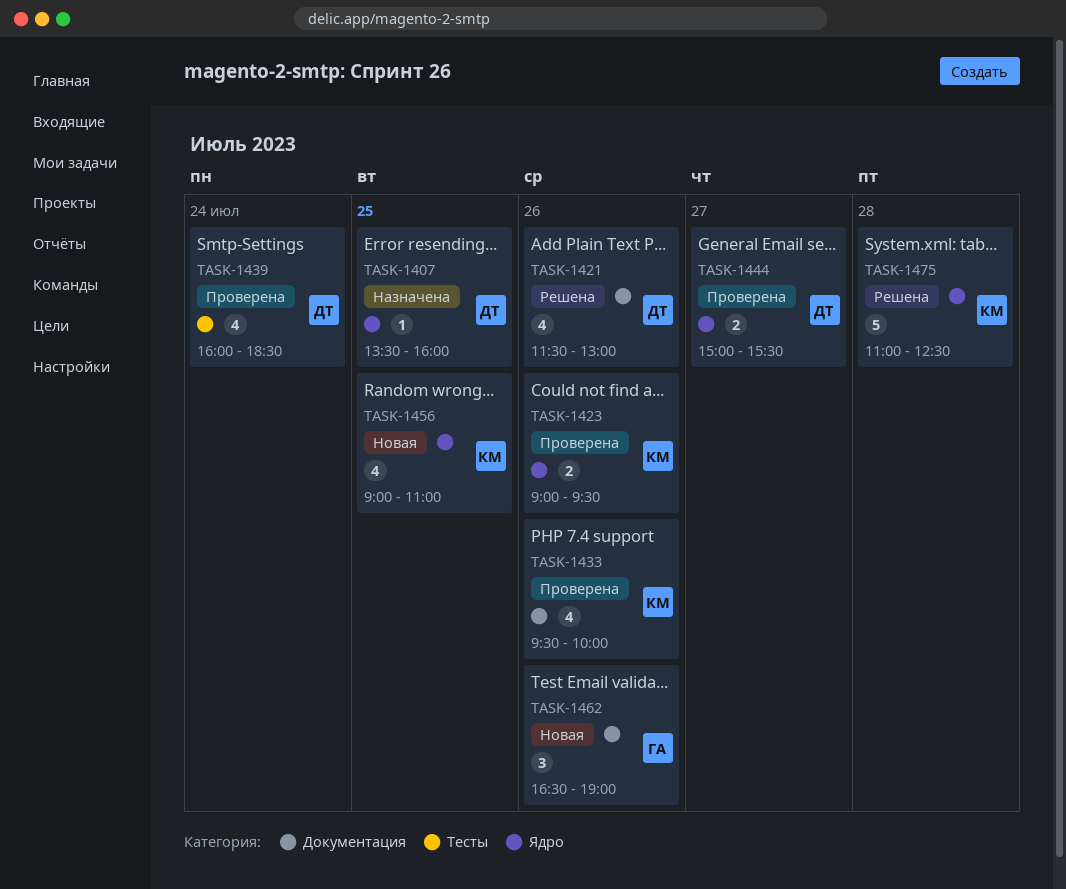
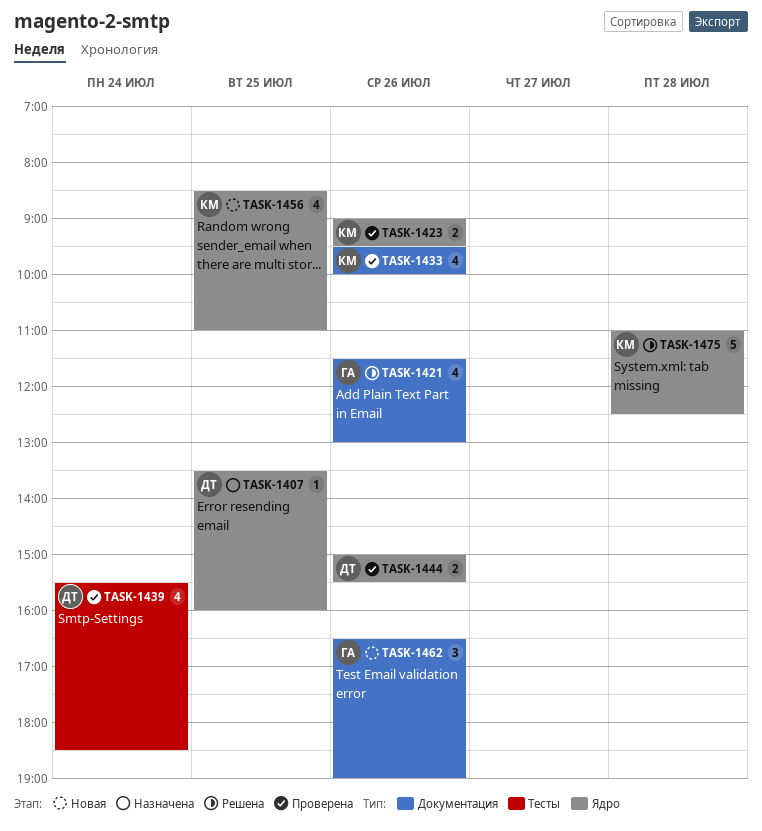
TASK-1421, owner: ДТ -> ГА
TASK-1439, begins: 16:00 -> 15:30
TASK-1444, day: Jul 27 -> Jul 26
TASK-1456, begins: 09:00 -> 08:30

